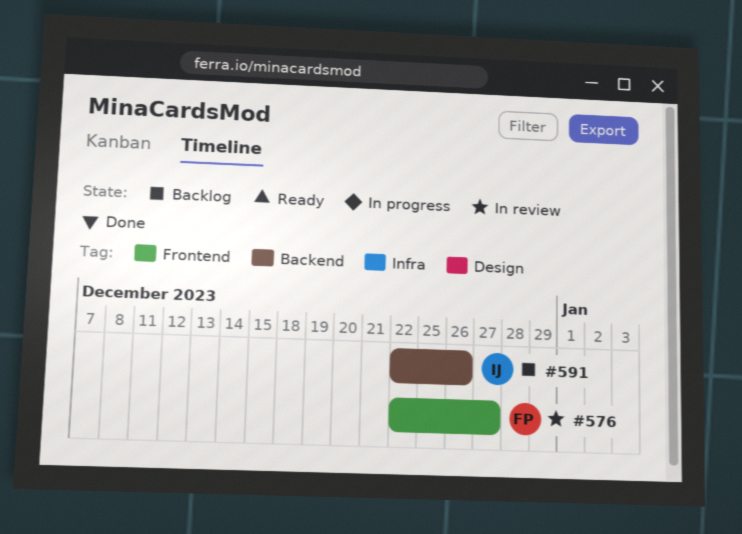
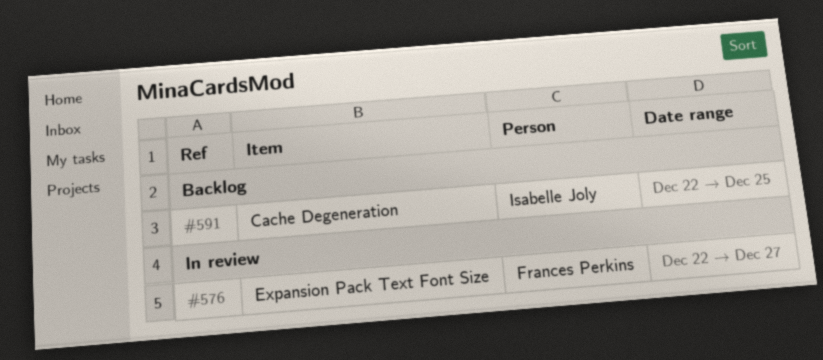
#591, due: Dec 26 -> Dec 25

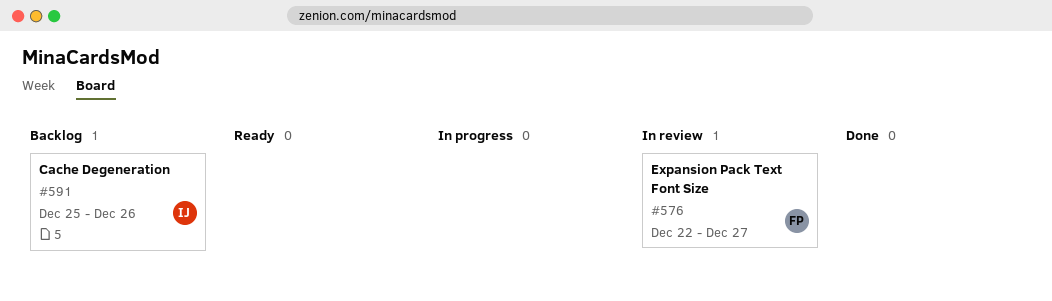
#591, start: Dec 22 -> Dec 25
#591, due: Dec 25 -> Dec 26

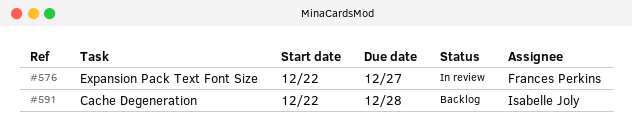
#591, start: Dec 25 -> Dec 22
#591, due: Dec 26 -> Dec 28

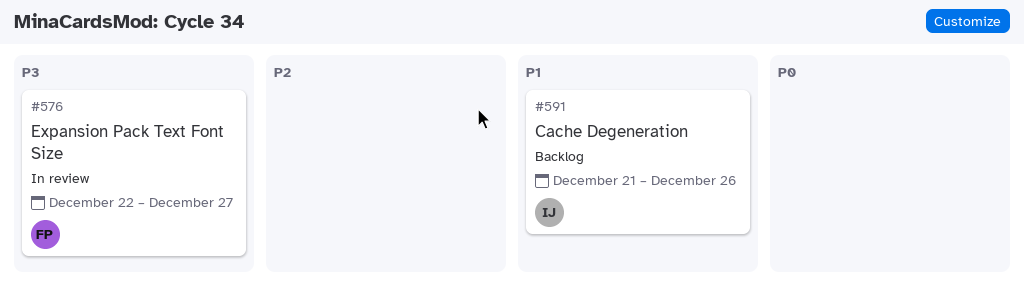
#591, start: Dec 22 -> Dec 21
#591, due: Dec 28 -> Dec 26

